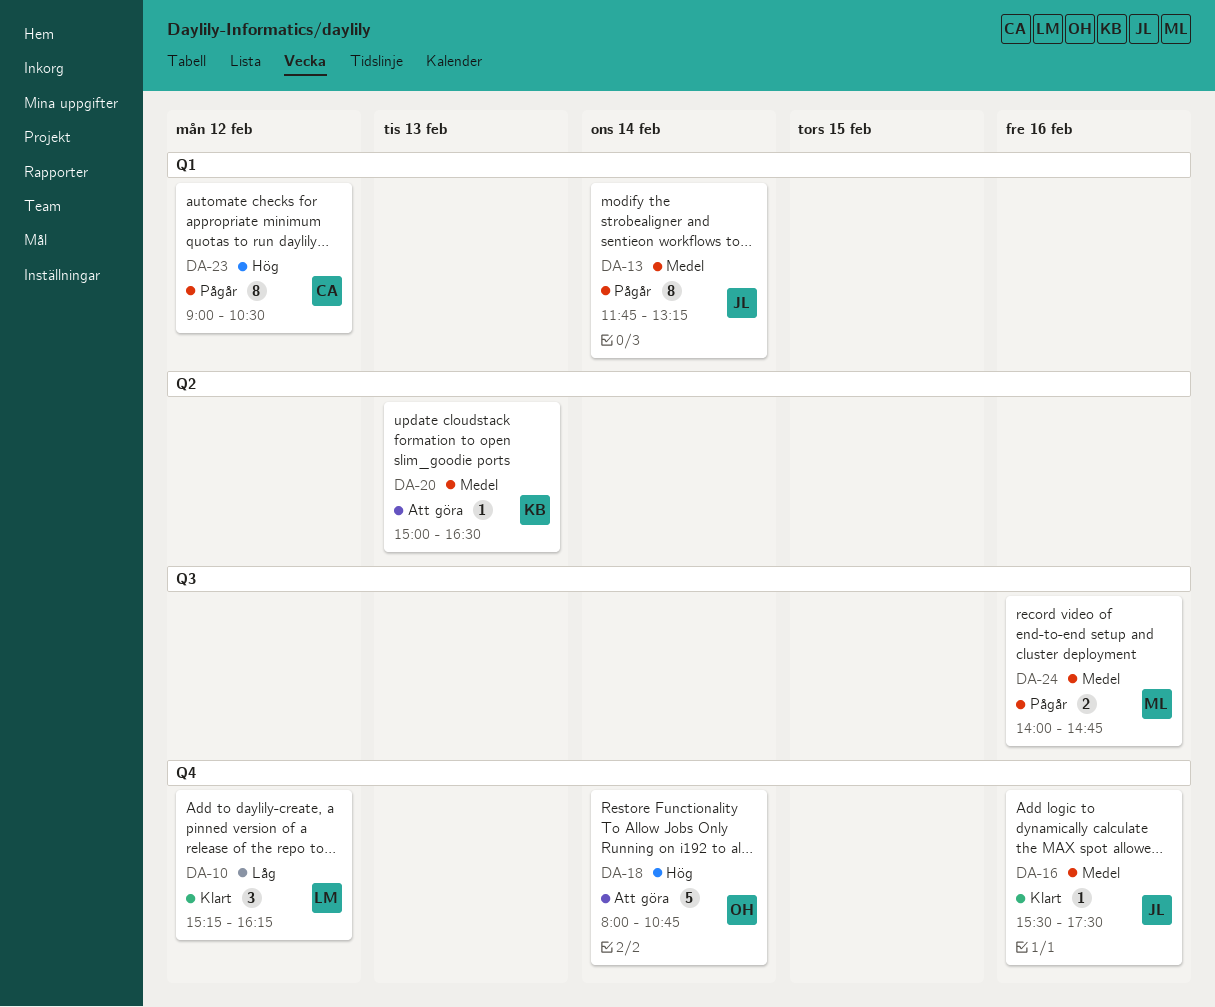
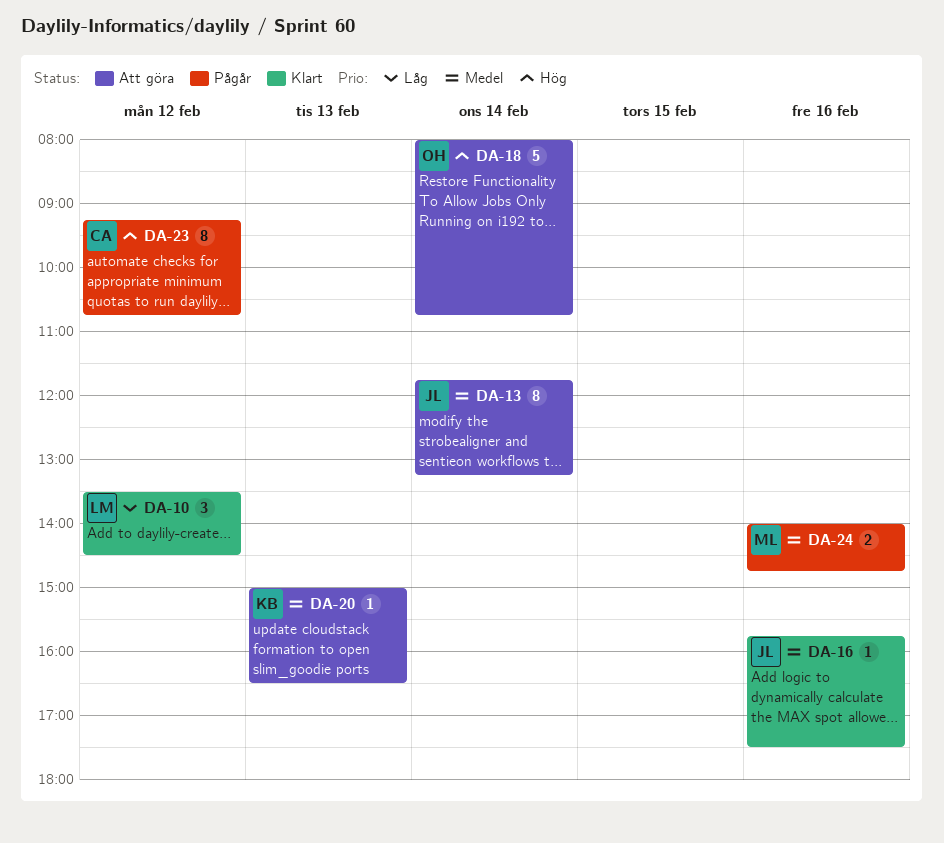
DA-10, begins: 15:15 -> 13:30
DA-10, ends: 16:15 -> 14:30
DA-13, status: Pågår -> Att göra
DA-16, begins: 15:30 -> 15:45
DA-23, begins: 09:00 -> 09:15
DA-23, ends: 10:30 -> 10:45

